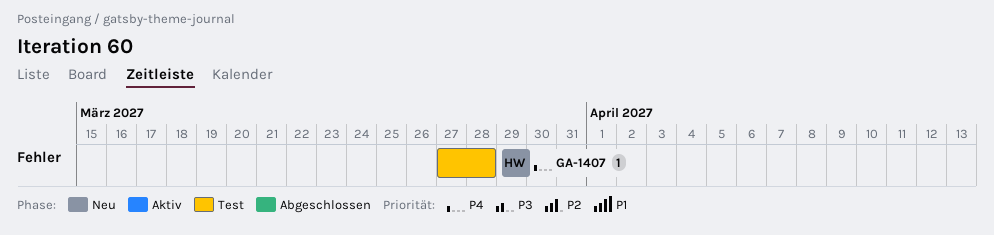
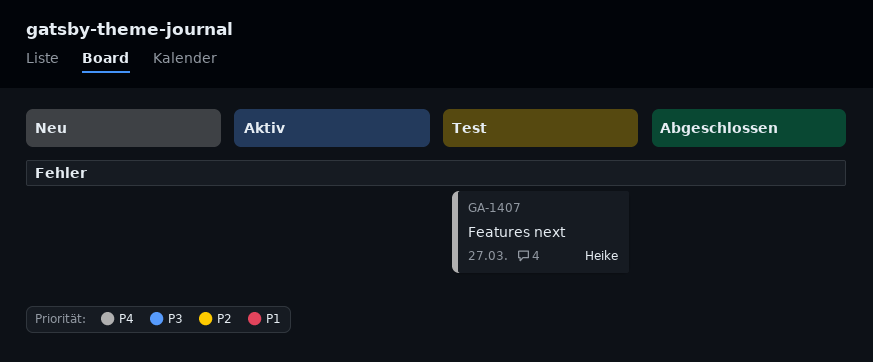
GA-1407, due: Mar 28 -> Mar 27

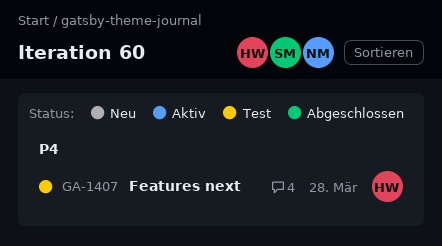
GA-1407, due: Mar 27 -> Mar 28

